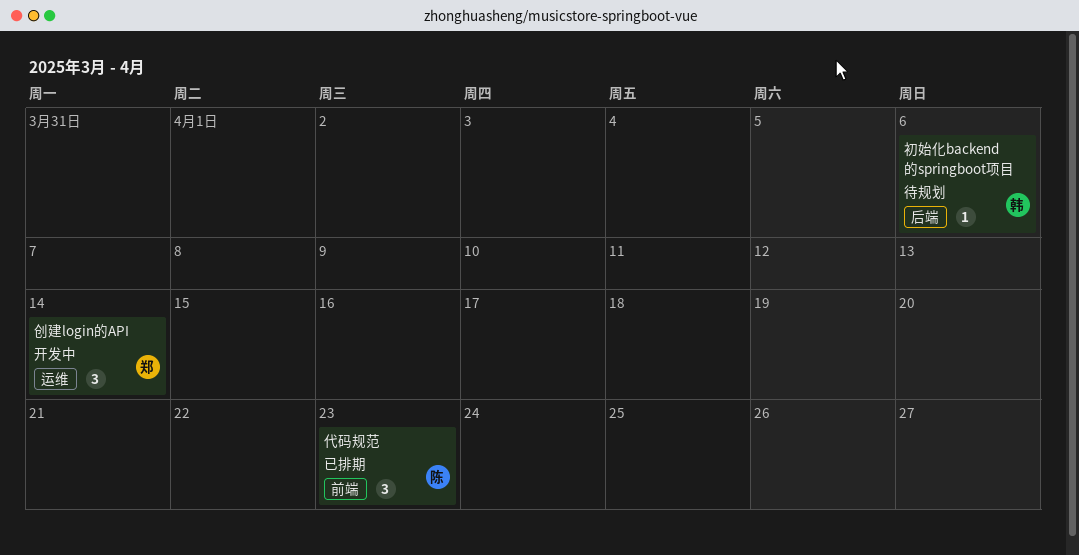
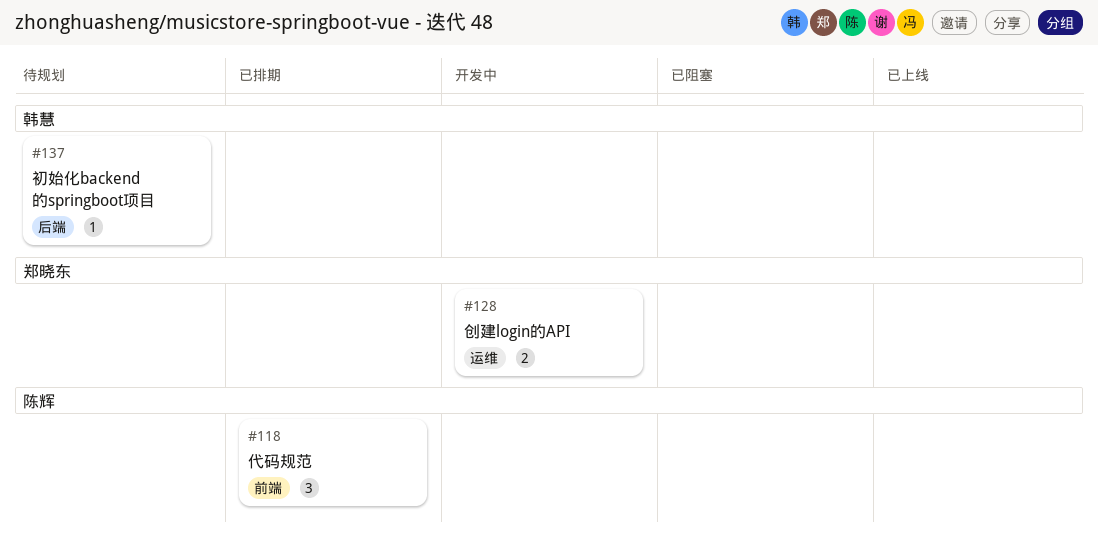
创建login的API, estimate: 3 -> 2

